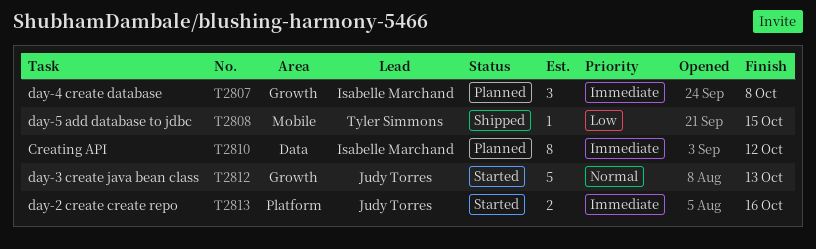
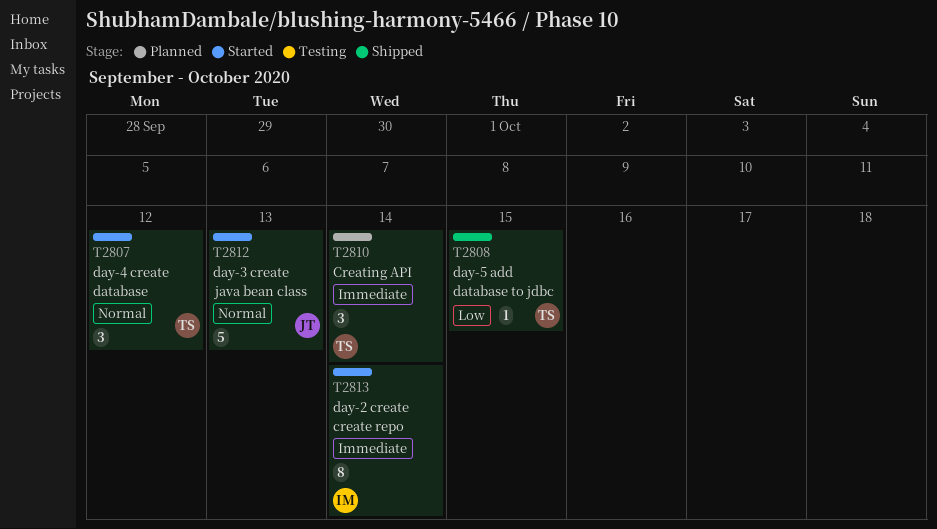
T2807, status: Planned -> Started
T2807, owner: Isabelle Marchand -> Tyler Simmons
T2807, priority: Immediate -> Normal
T2807, due: Oct 8 -> Oct 12
T2810, owner: Isabelle Marchand -> Tyler Simmons
T2810, estimate: 8 -> 3
T2810, due: Oct 12 -> Oct 14
T2813, owner: Judy Torres -> Isabelle Marchand
T2813, estimate: 2 -> 8
T2813, due: Oct 16 -> Oct 14

